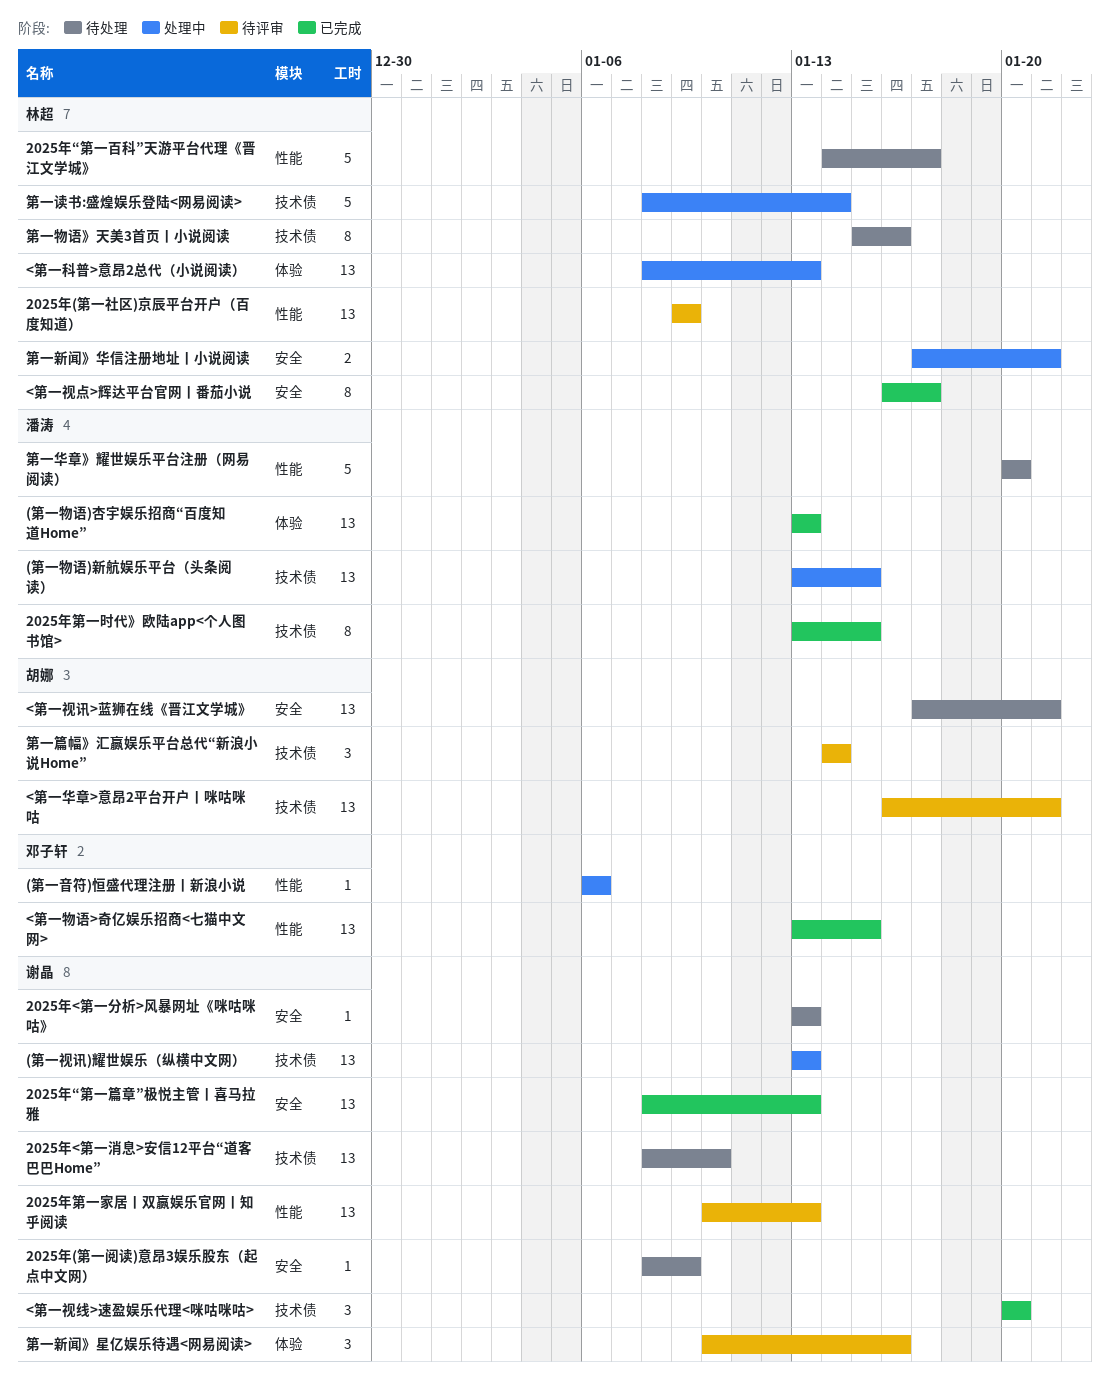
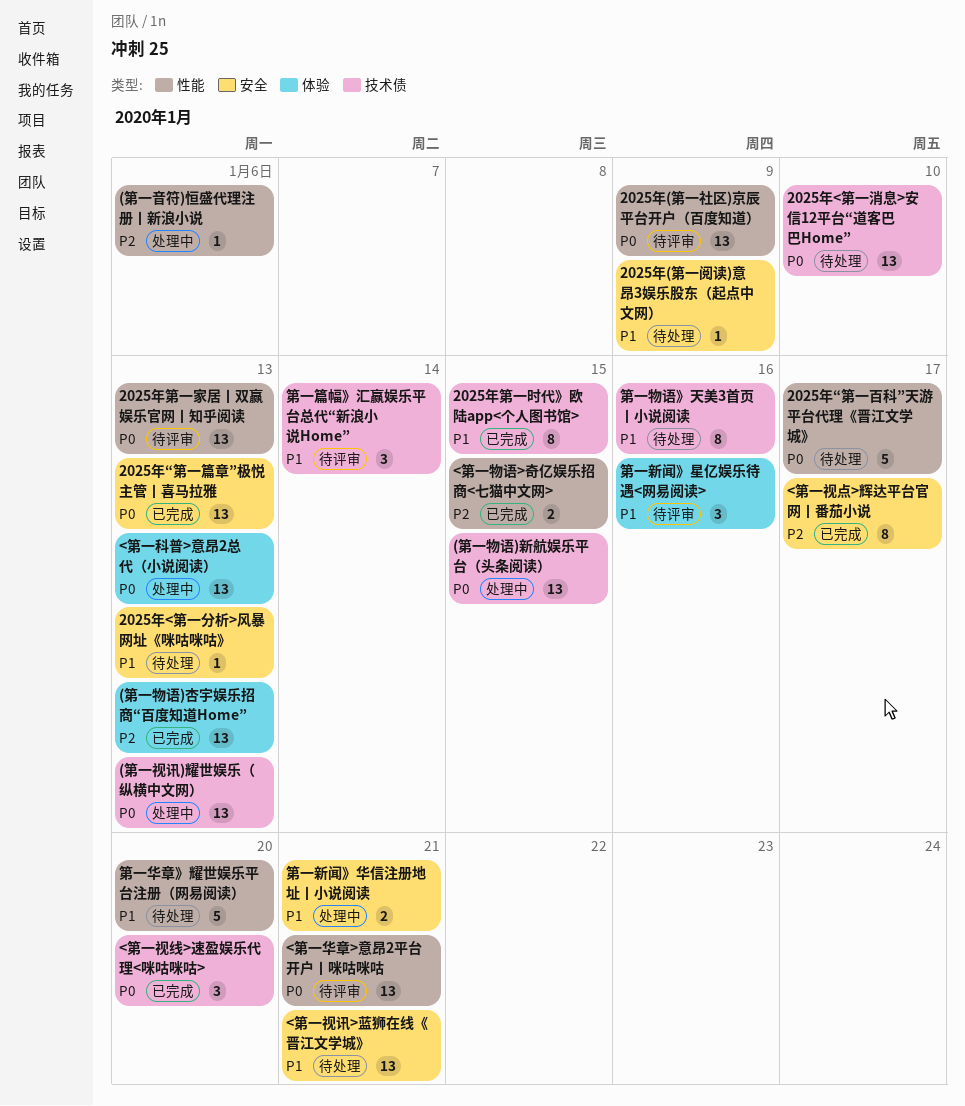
<第一华章>意昂2平台开户丨咪咕咪咕, label: 技术债 -> 性能
<第一物语>奇亿娱乐招商<七猫中文网>, estimate: 13 -> 2
第一读书:盛煌娱乐登陆<网易阅读>: present -> none

